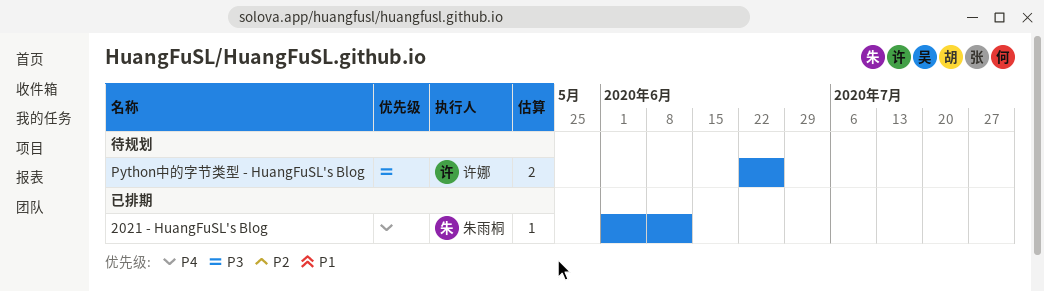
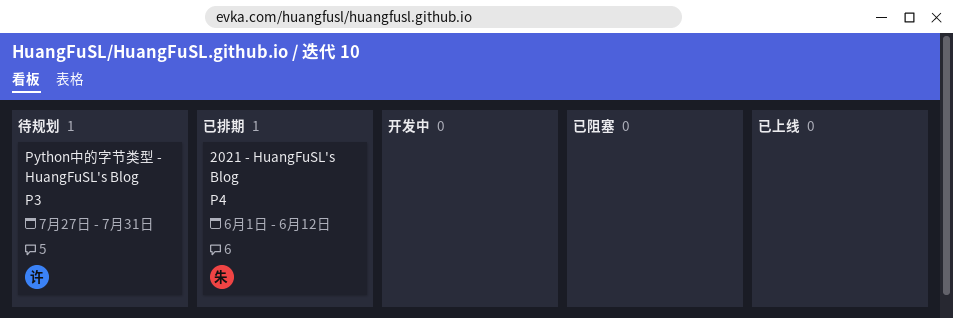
Python中的字节类型 - HuangFuSL's Blog, start: Jun 22 -> Jul 27
Python中的字节类型 - HuangFuSL's Blog, due: Jun 26 -> Jul 31

